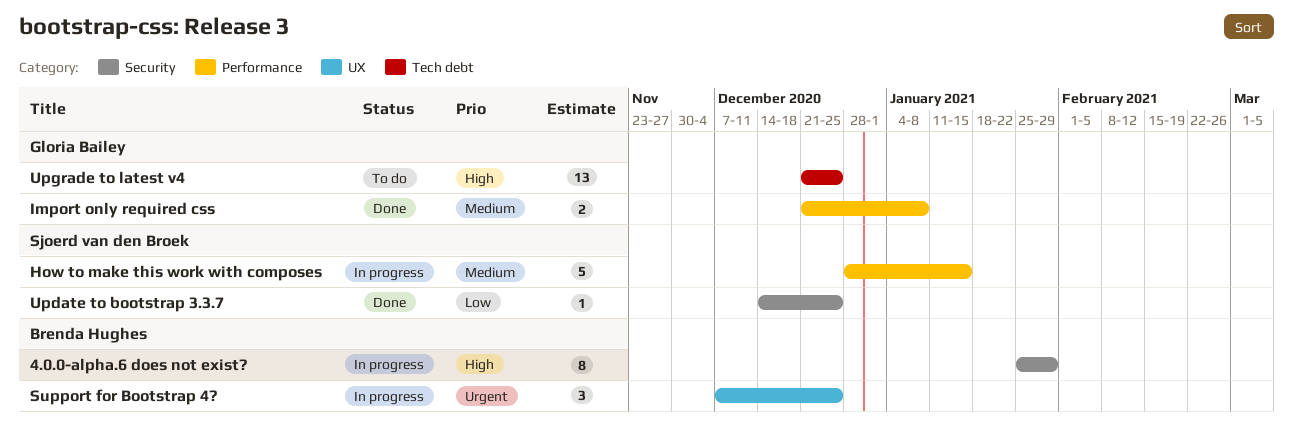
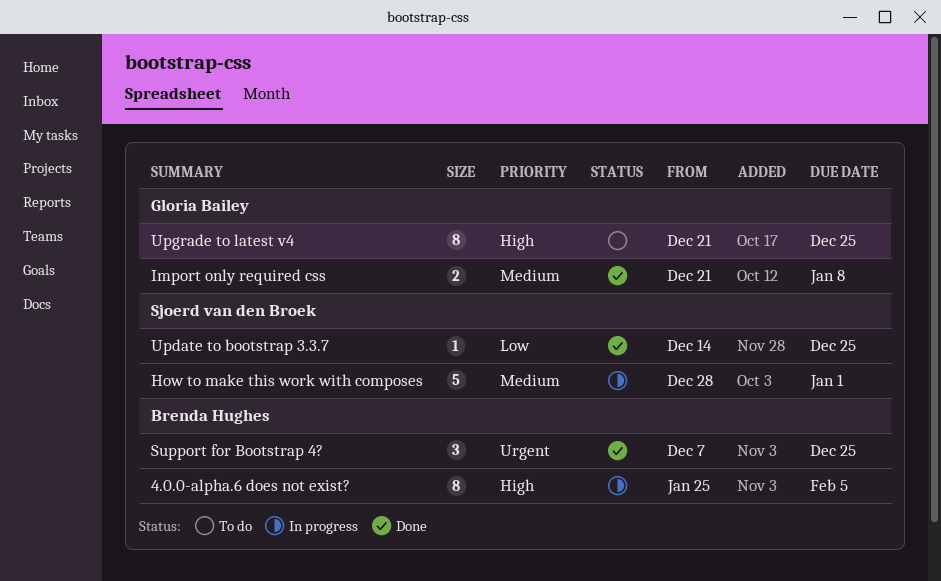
4.0.0-alpha.6 does not exist?, due: Jan 29 -> Feb 5
How to make this work with composes, due: Jan 15 -> Jan 1
Support for Bootstrap 4?, status: In progress -> Done
Upgrade to latest v4, estimate: 13 -> 8

